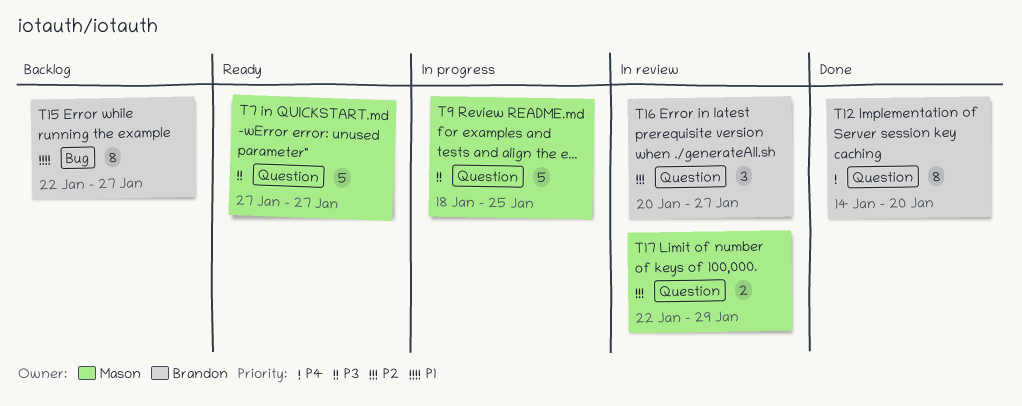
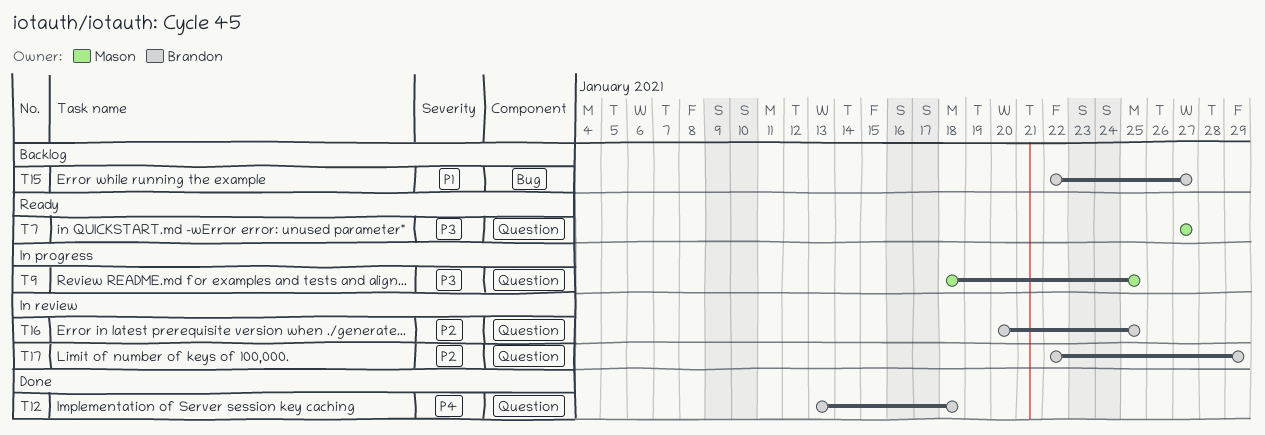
T12, start: Jan 14 -> Jan 13
T12, due: Jan 20 -> Jan 18
T16, due: Jan 27 -> Jan 25
T17, owner: Mason -> Brandon

